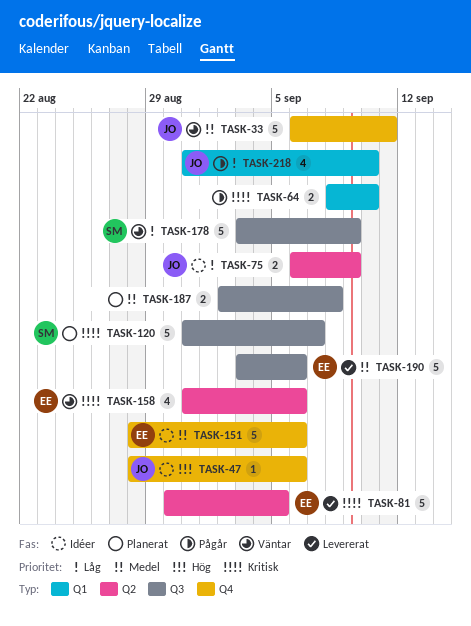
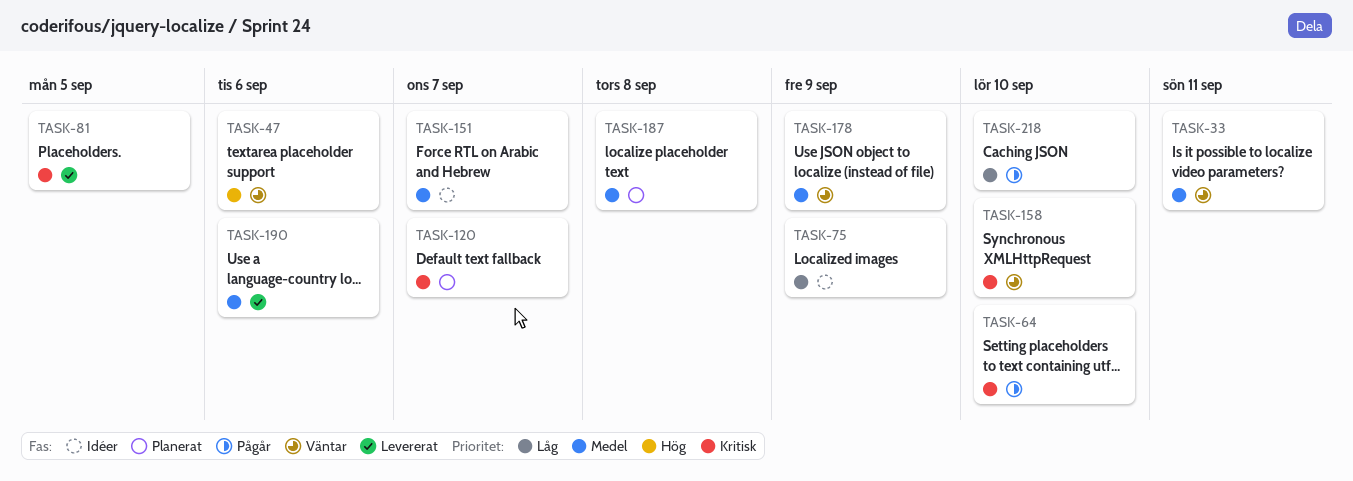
TASK-47, status: Idéer -> Väntar
TASK-151, due: Sep 6 -> Sep 7
TASK-158, due: Sep 6 -> Sep 10
TASK-178, priority: Låg -> Medel

